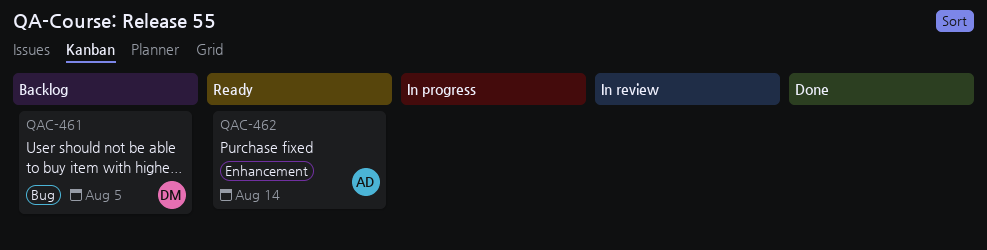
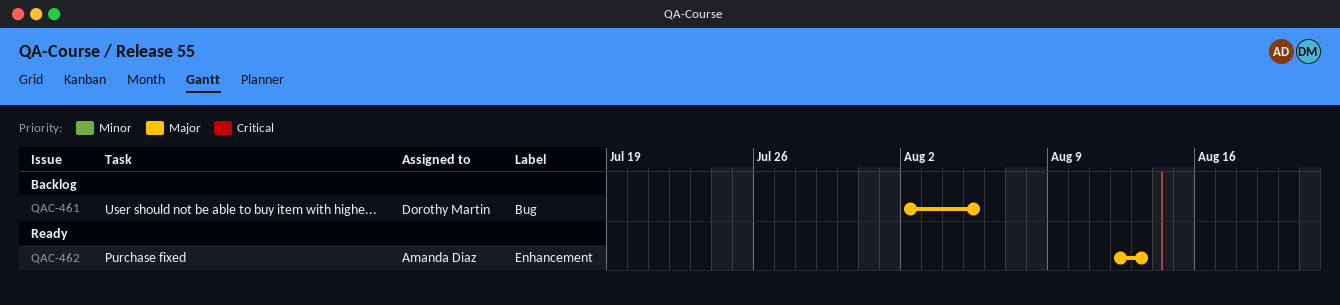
QAC-462, due: Aug 14 -> Aug 13

